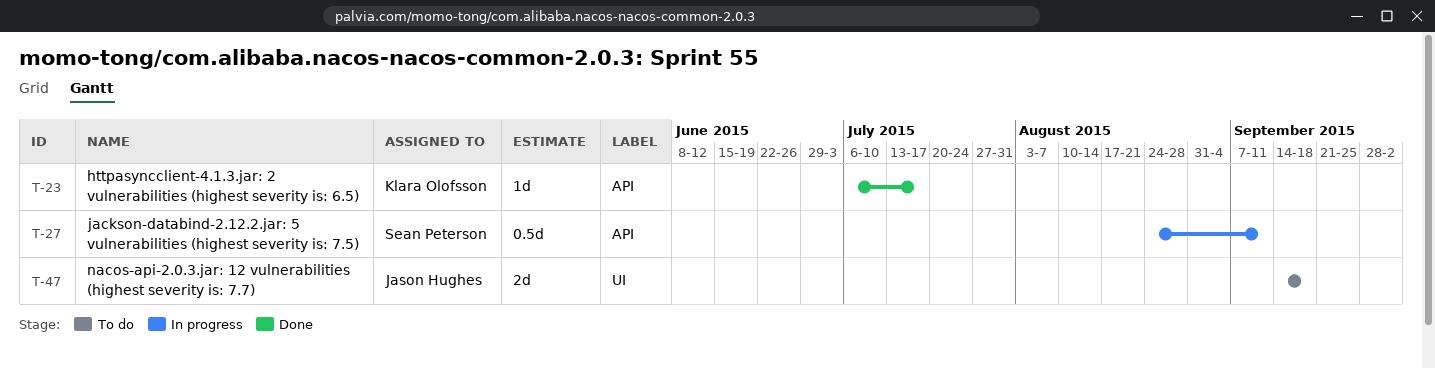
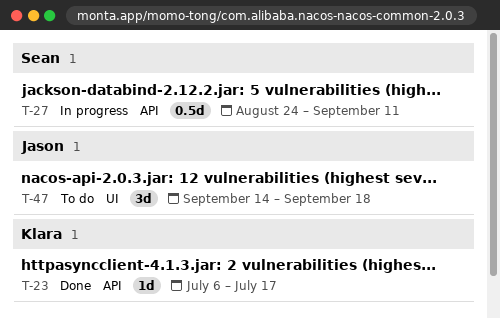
T-47, estimate: 2d -> 3d

